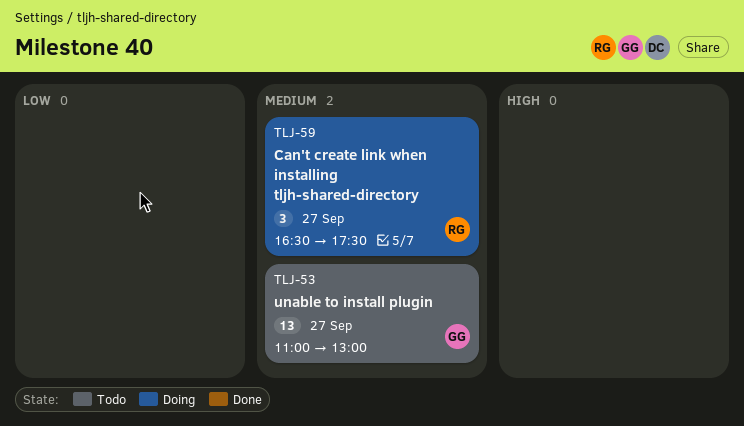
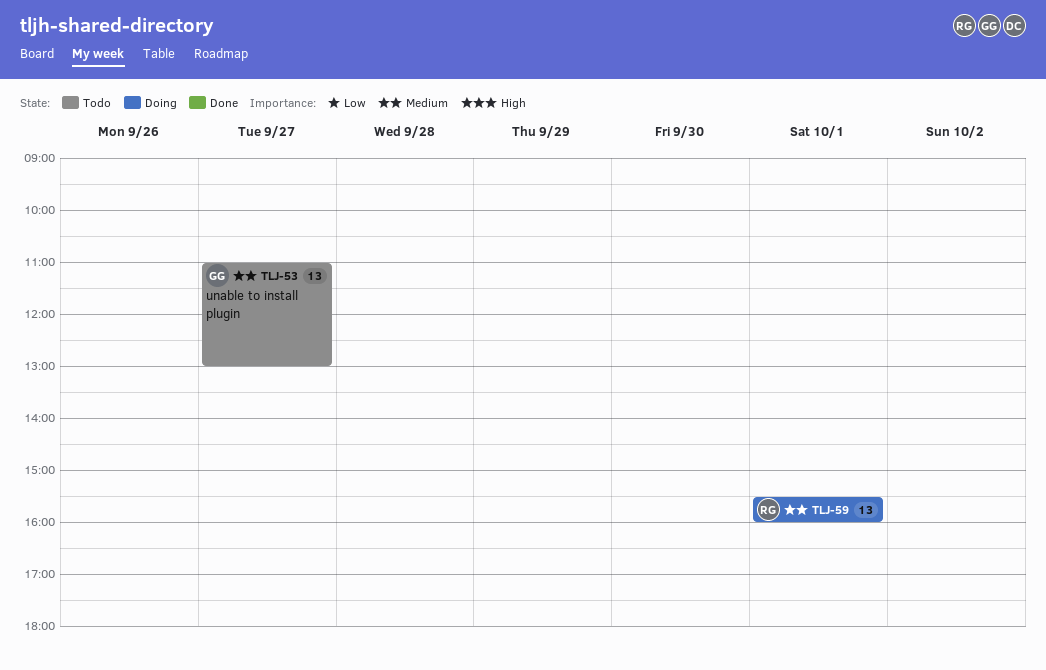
TLJ-59, estimate: 3 -> 13
TLJ-59, day: Sep 27 -> Oct 1
TLJ-59, begins: 16:30 -> 15:30
TLJ-59, ends: 17:30 -> 16:00

